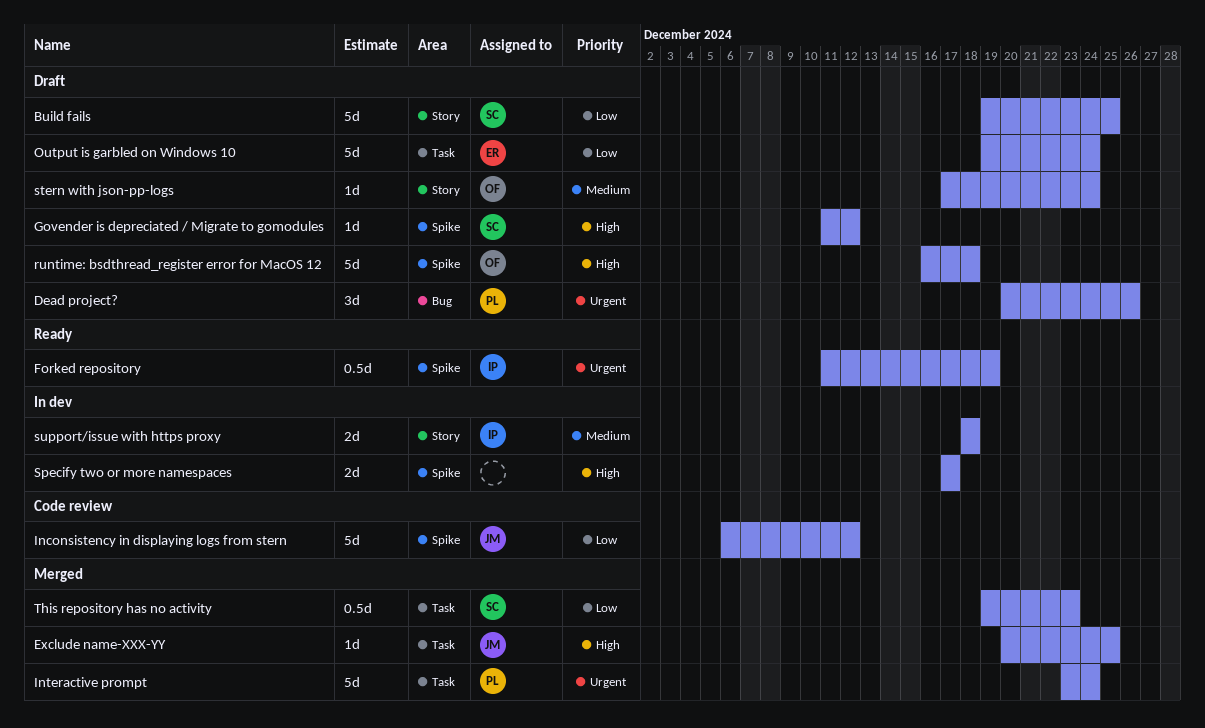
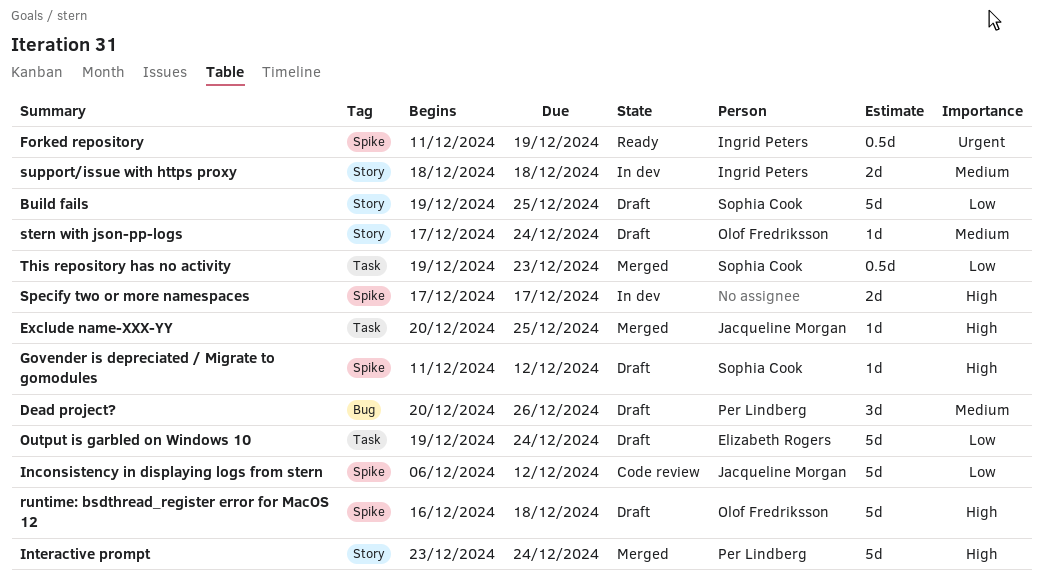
Dead project?, priority: Urgent -> Medium
Interactive prompt, priority: Urgent -> High
Interactive prompt, label: Task -> Story

